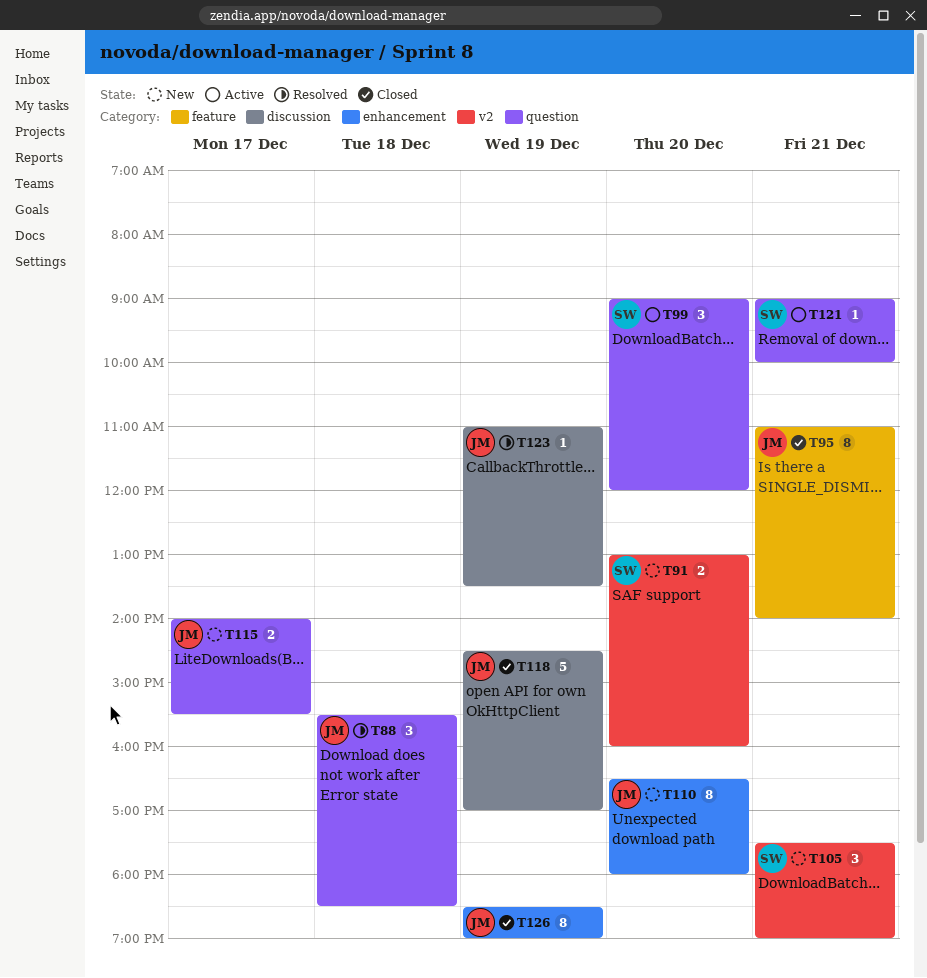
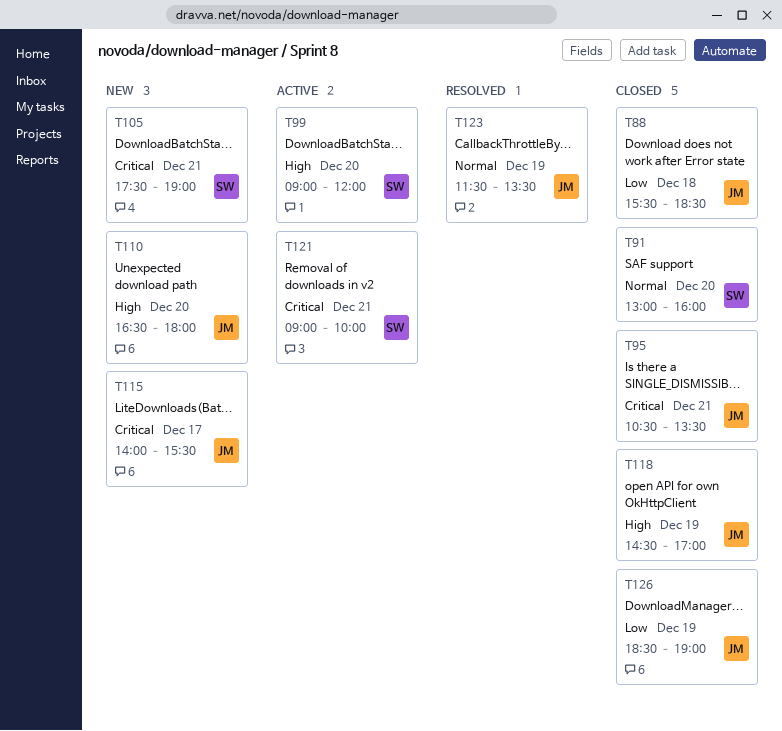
T88, status: Resolved -> Closed
T91, status: New -> Closed
T95, begins: 11:00 -> 10:30
T95, ends: 14:00 -> 13:30
T123, begins: 11:00 -> 11:30

